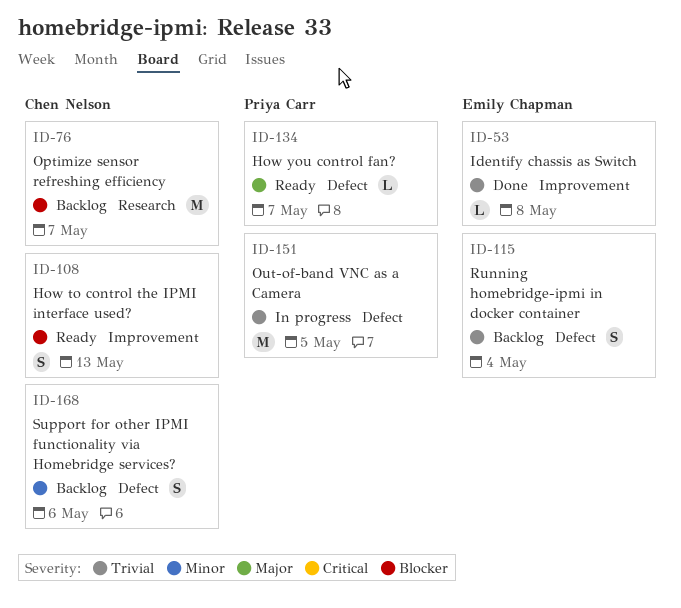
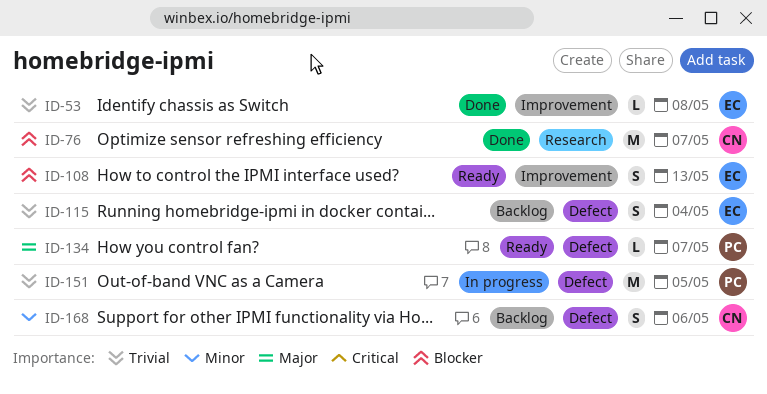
ID-76, status: Backlog -> Done
ID-108, owner: Chen Nelson -> Emily Chapman

